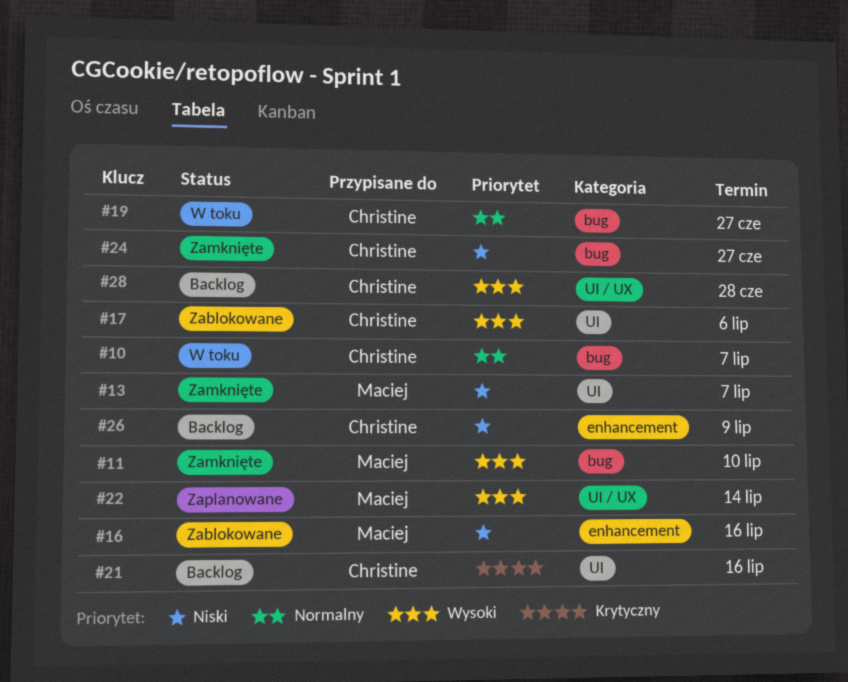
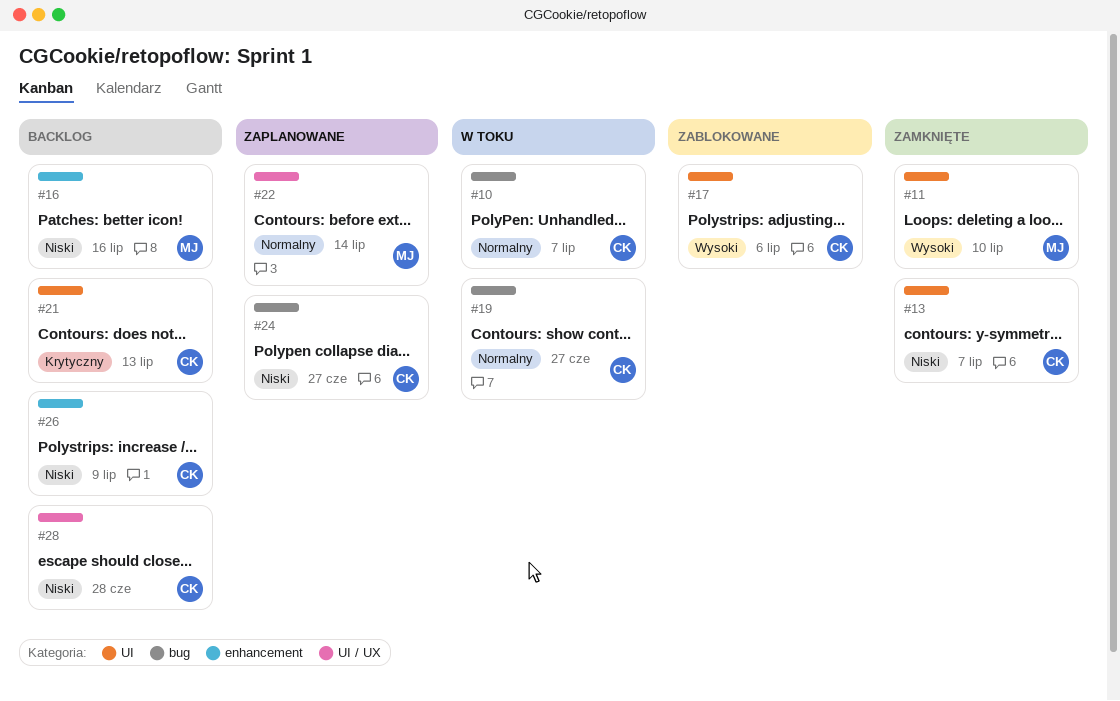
#11, label: bug -> UI
#13, owner: Maciej -> Christine
#16, status: Zablokowane -> Backlog
#21, due: Jul 16 -> Jul 13
#22, priority: Wysoki -> Normalny
#24, status: Zamknięte -> Zaplanowane
#28, priority: Wysoki -> Niski

